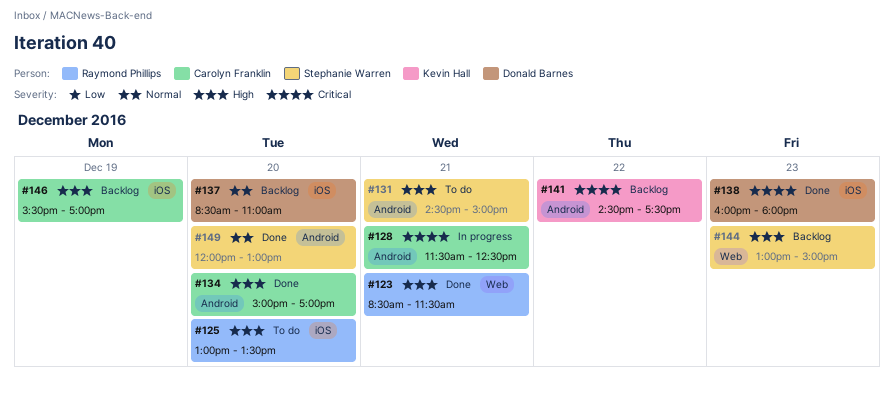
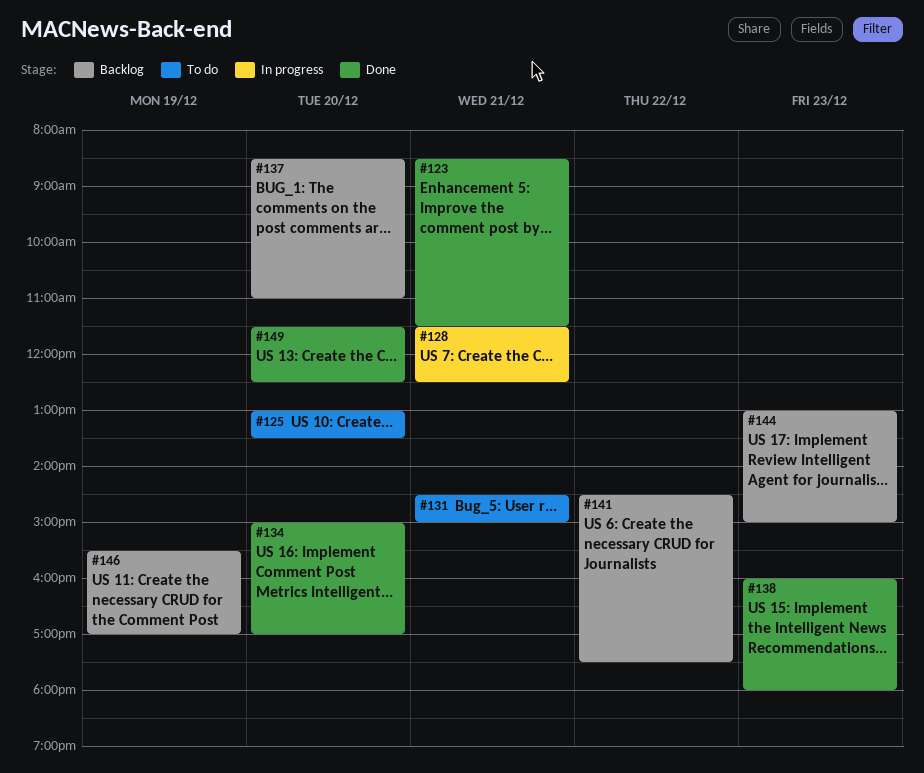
#149, begins: 12:00 -> 11:30
#149, ends: 13:00 -> 12:30

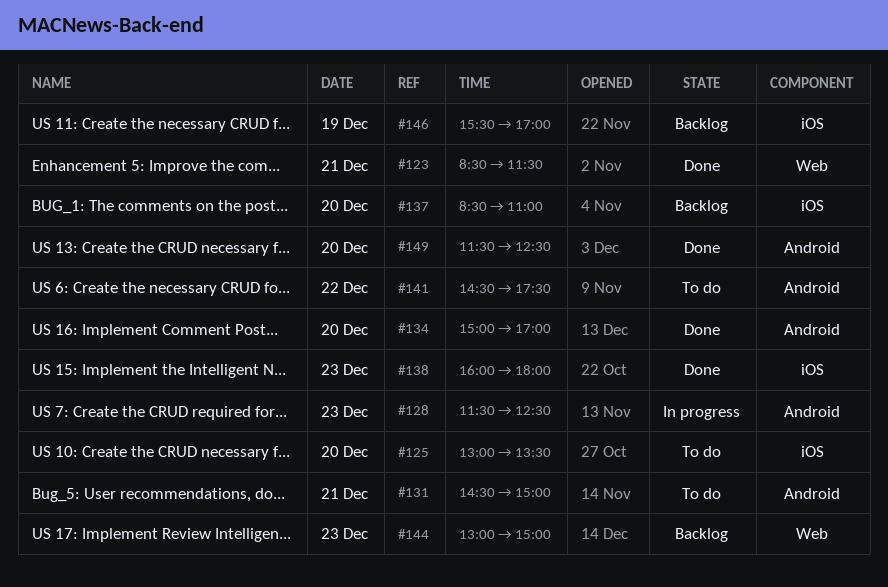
#128, day: Dec 21 -> Dec 23
#141, status: Backlog -> To do

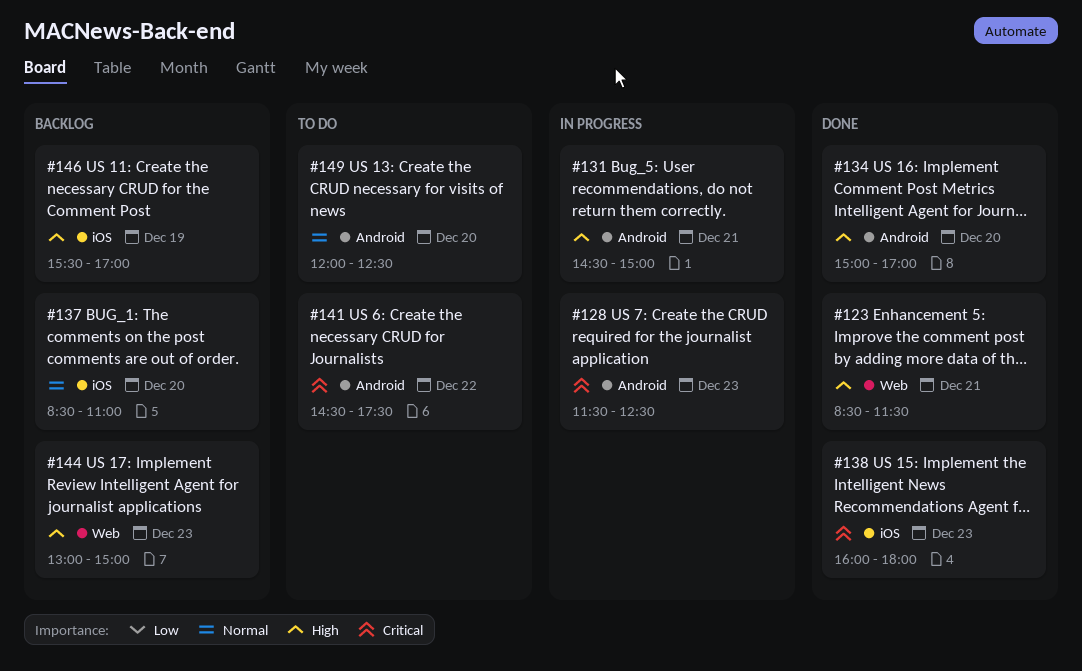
#125: present -> none
#131, status: To do -> In progress
#149, status: Done -> To do
#149, begins: 11:30 -> 12:00

